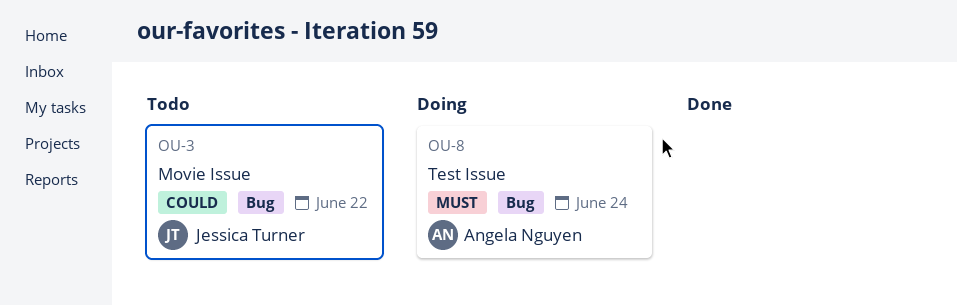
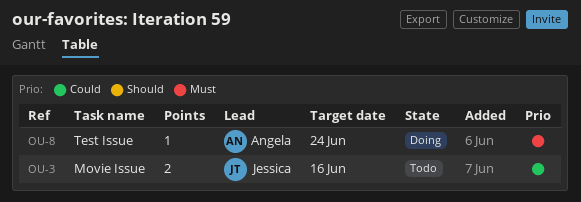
OU-3, due: Jun 22 -> Jun 16

